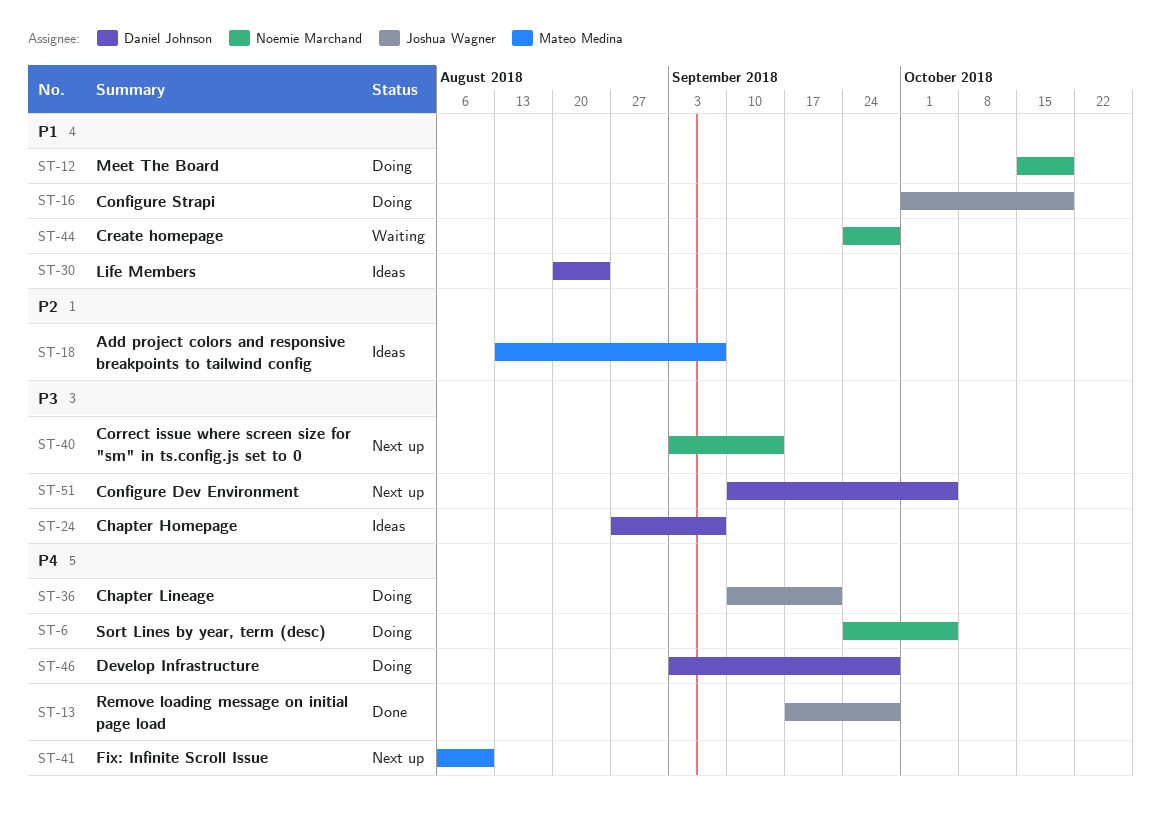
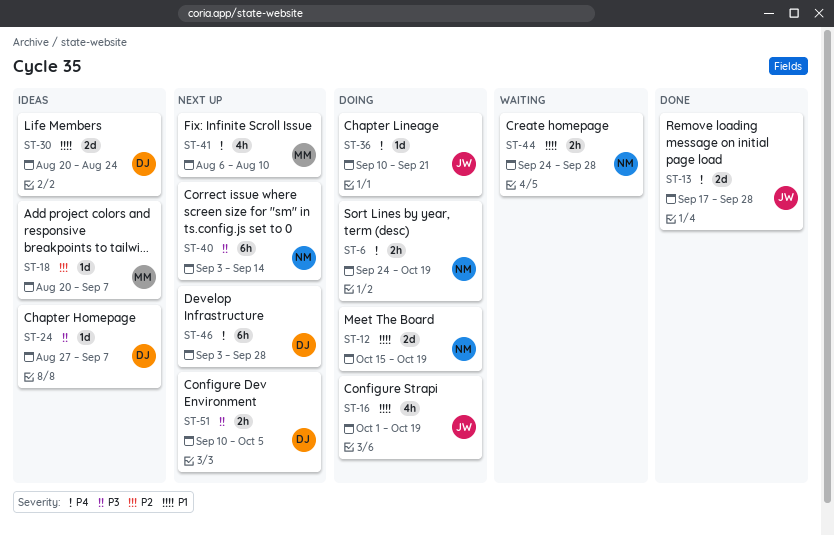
ST-6, due: Oct 5 -> Oct 19
ST-18, start: Aug 13 -> Aug 20
ST-46, status: Doing -> Next up

